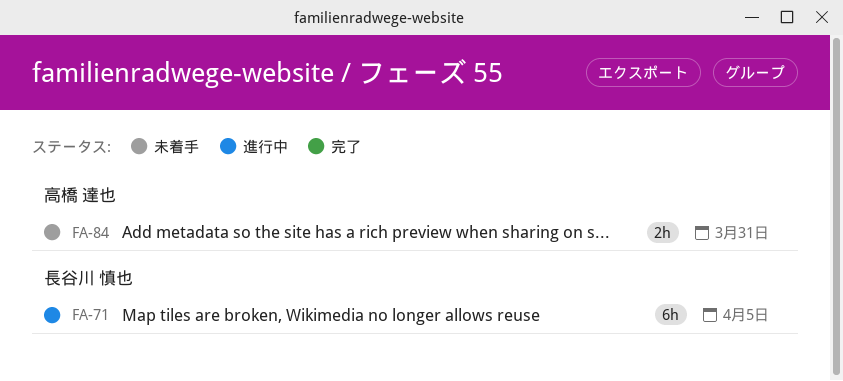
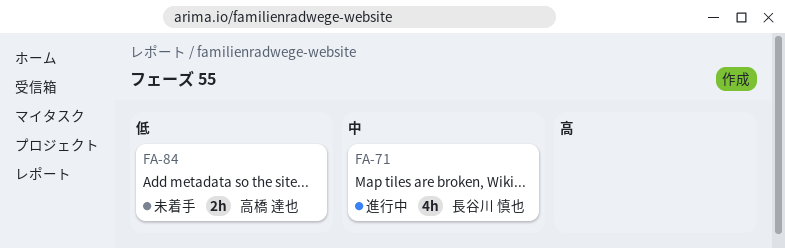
FA-71, estimate: 6h -> 4h

